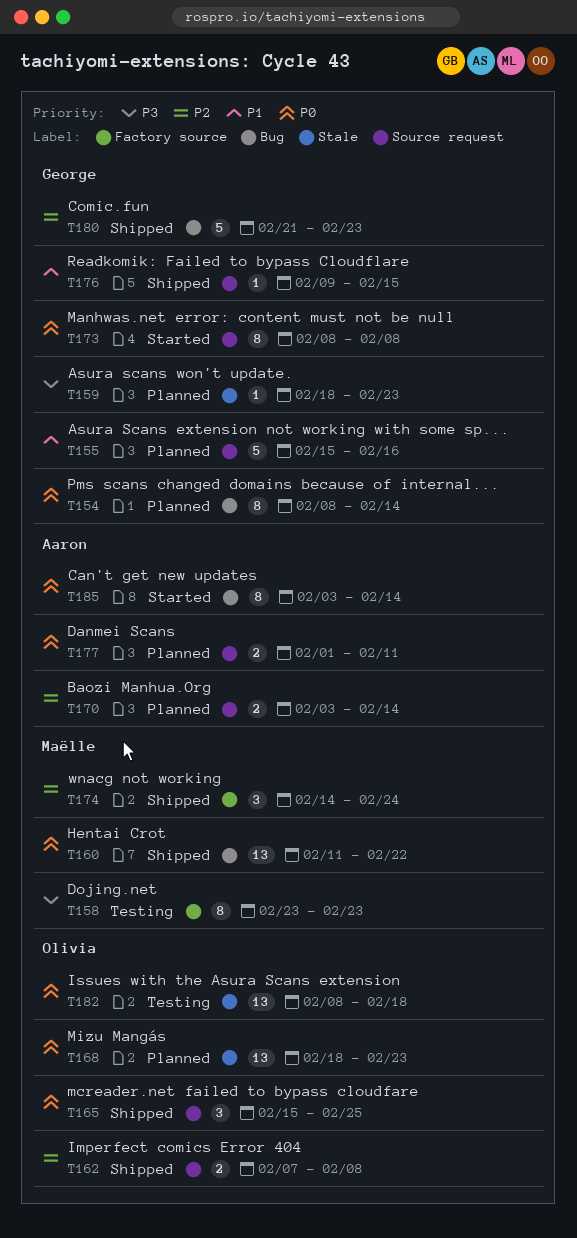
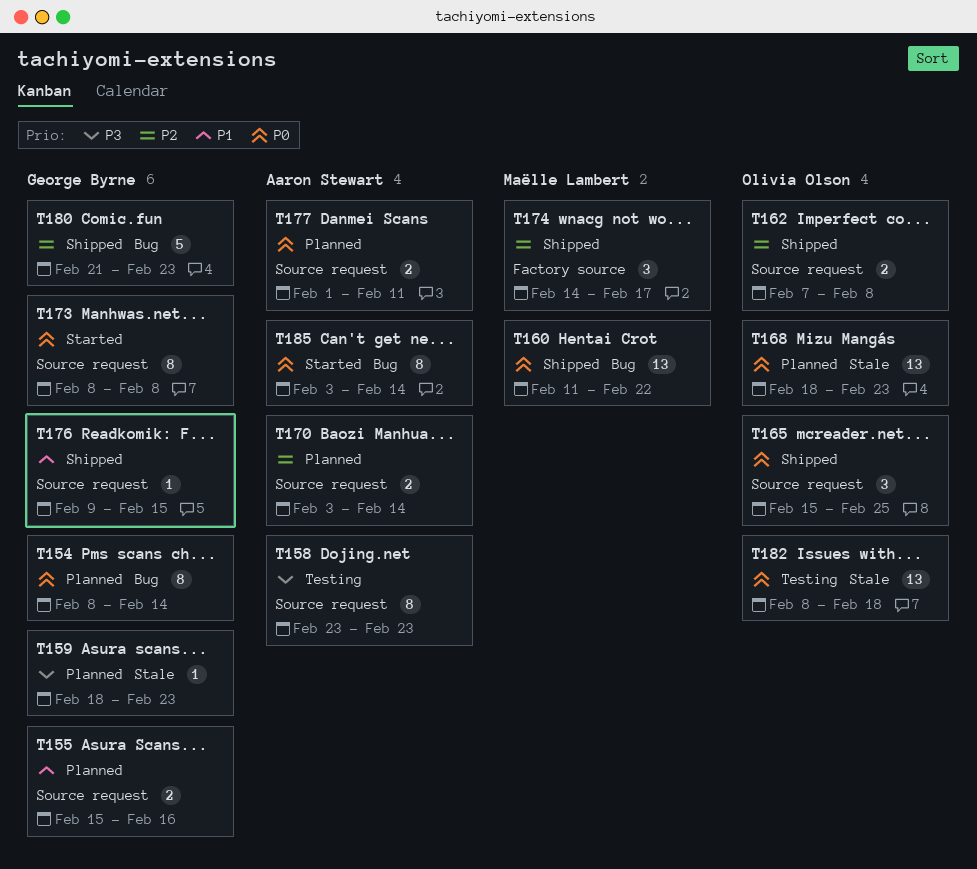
T155, estimate: 5 -> 2
T158, owner: Maëlle Lambert -> Aaron Stewart
T158, label: Factory source -> Source request
T174, due: Feb 24 -> Feb 17

